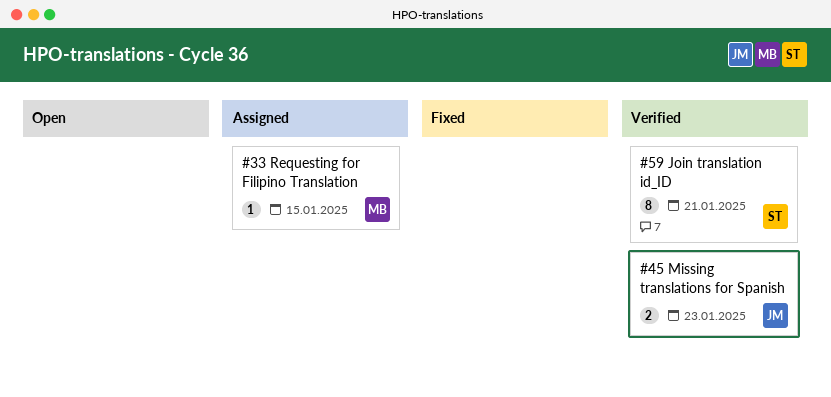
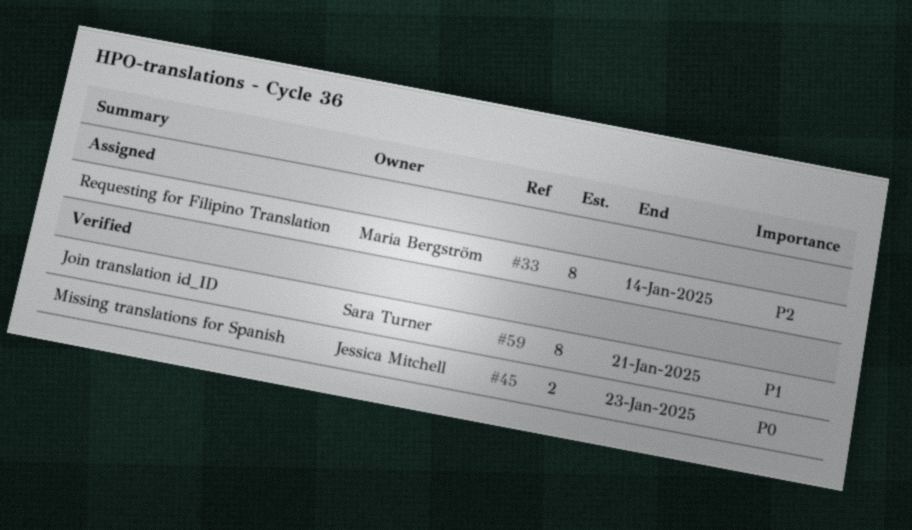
#33, estimate: 1 -> 8
#33, due: Jan 15 -> Jan 14

